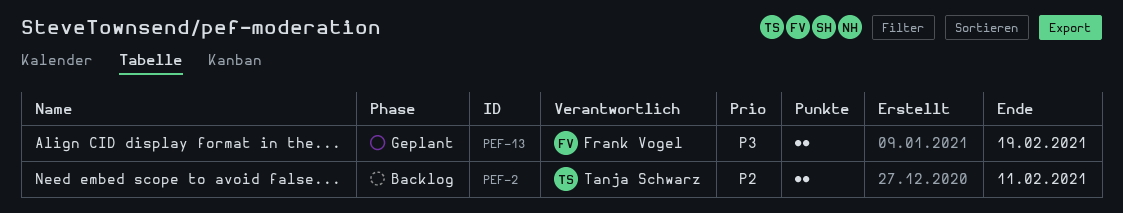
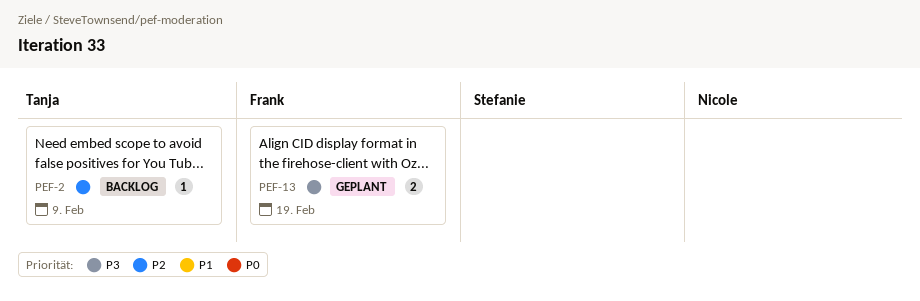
PEF-2, estimate: 2 -> 1
PEF-2, due: Feb 11 -> Feb 9

